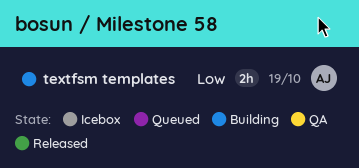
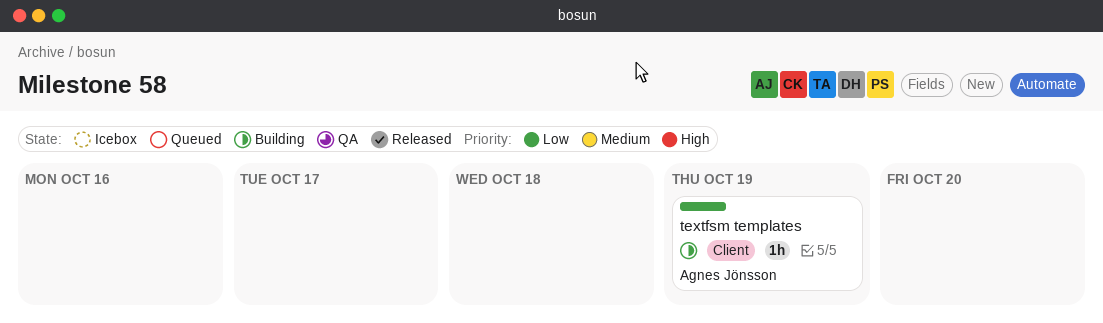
textfsm templates, estimate: 2h -> 1h

